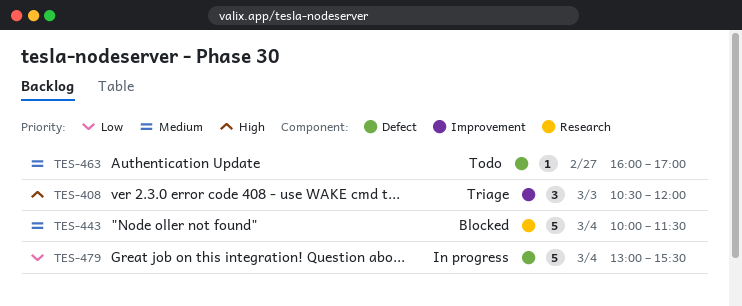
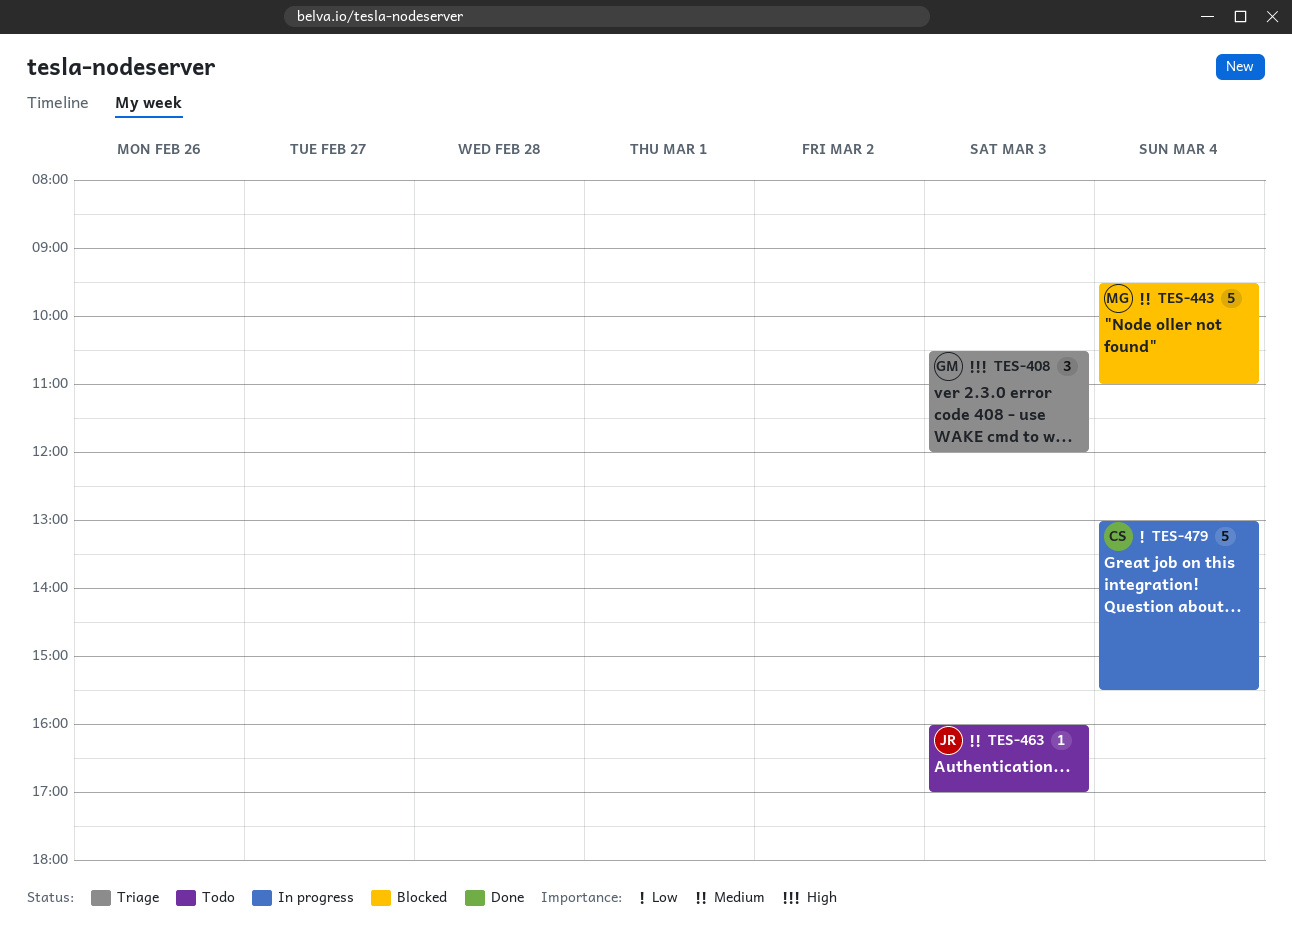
TES-443, begins: 10:00 -> 09:30
TES-443, ends: 11:30 -> 11:00
TES-463, day: Feb 27 -> Mar 3

